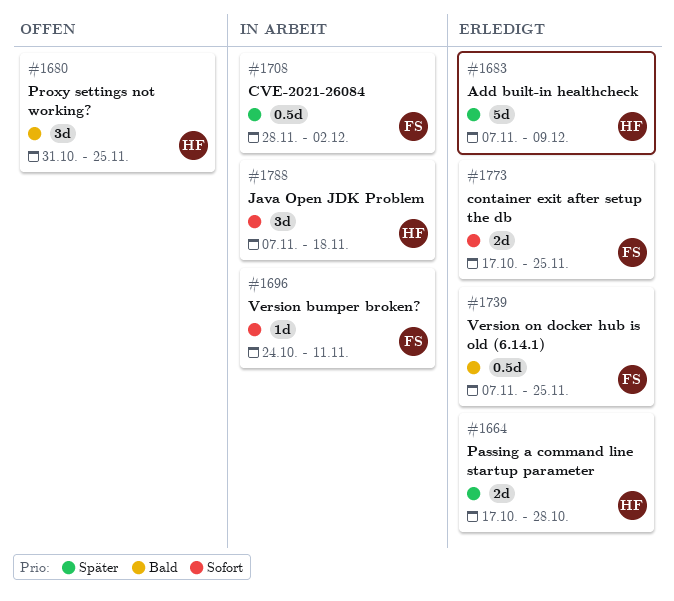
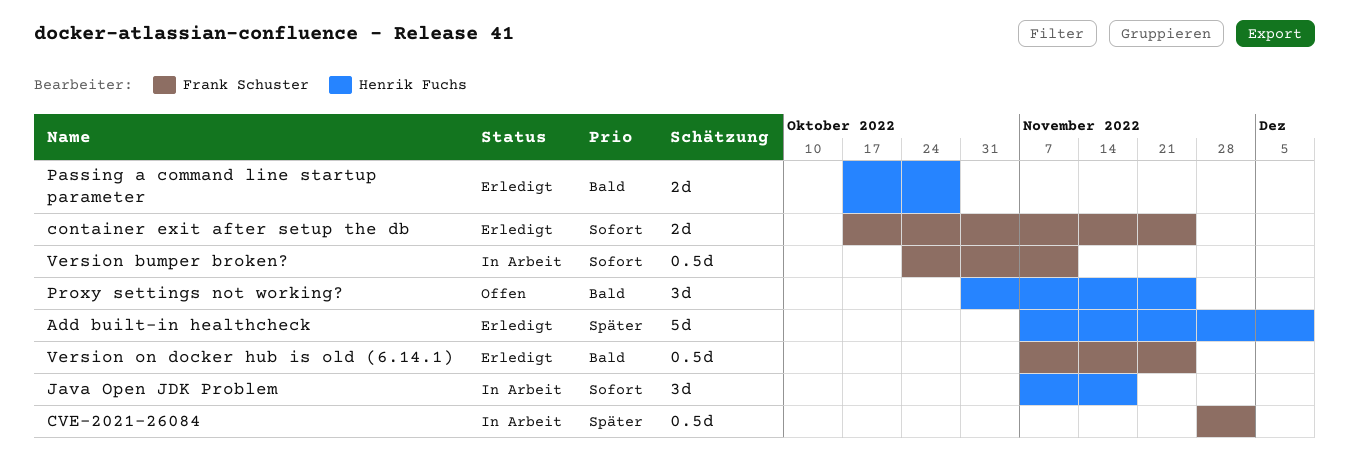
Passing a command line startup parameter, priority: Später -> Bald
Version bumper broken?, estimate: 1d -> 0.5d

